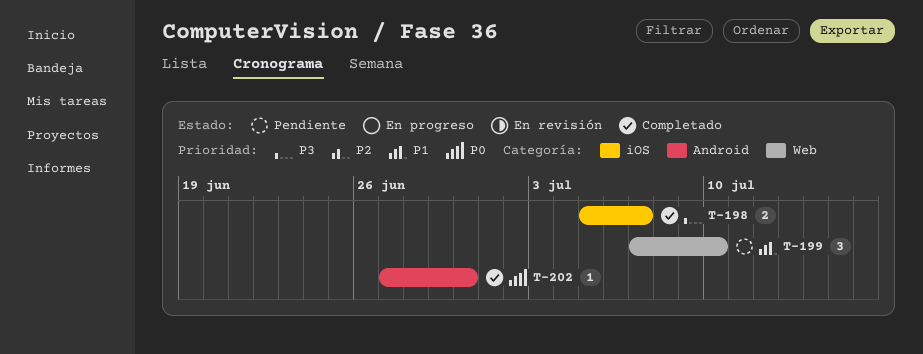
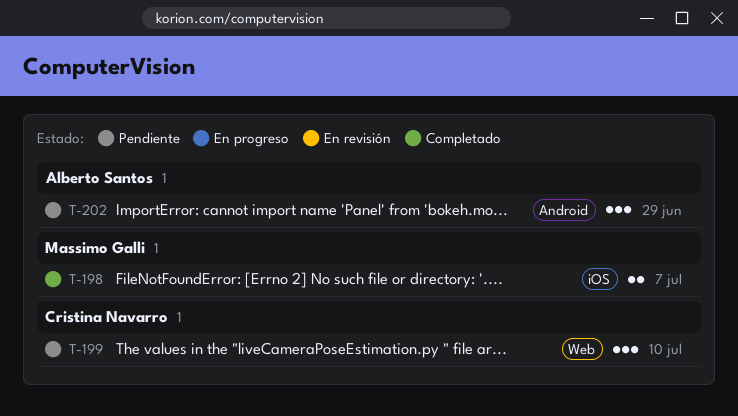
T-202, status: Completado -> Pendiente
T-202, estimate: 1 -> 3
T-202, due: Jun 30 -> Jun 29

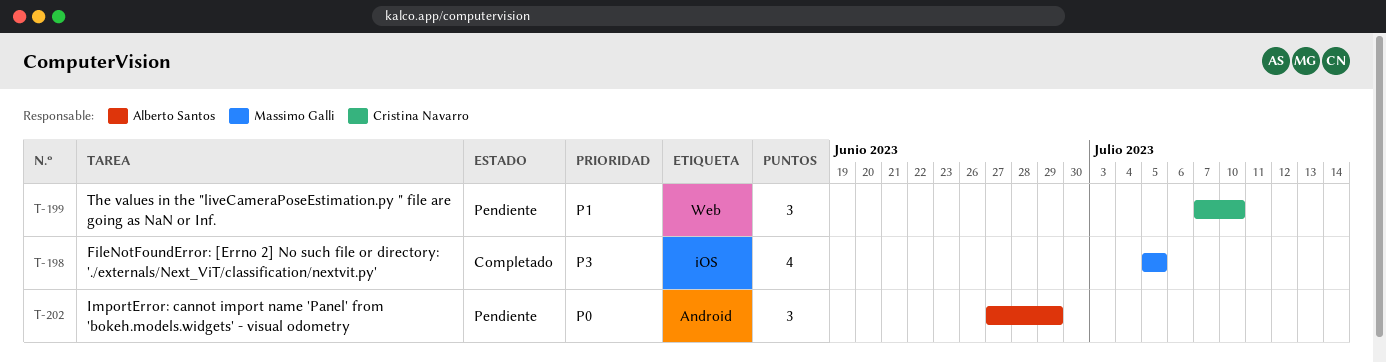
T-198, estimate: 2 -> 4
T-198, due: Jul 7 -> Jul 5

